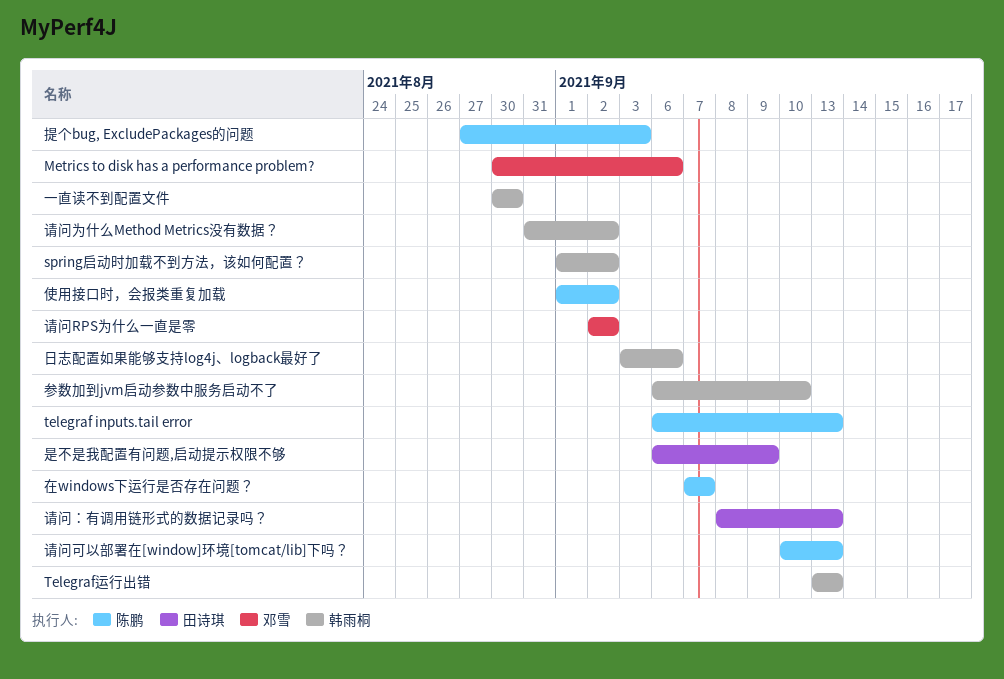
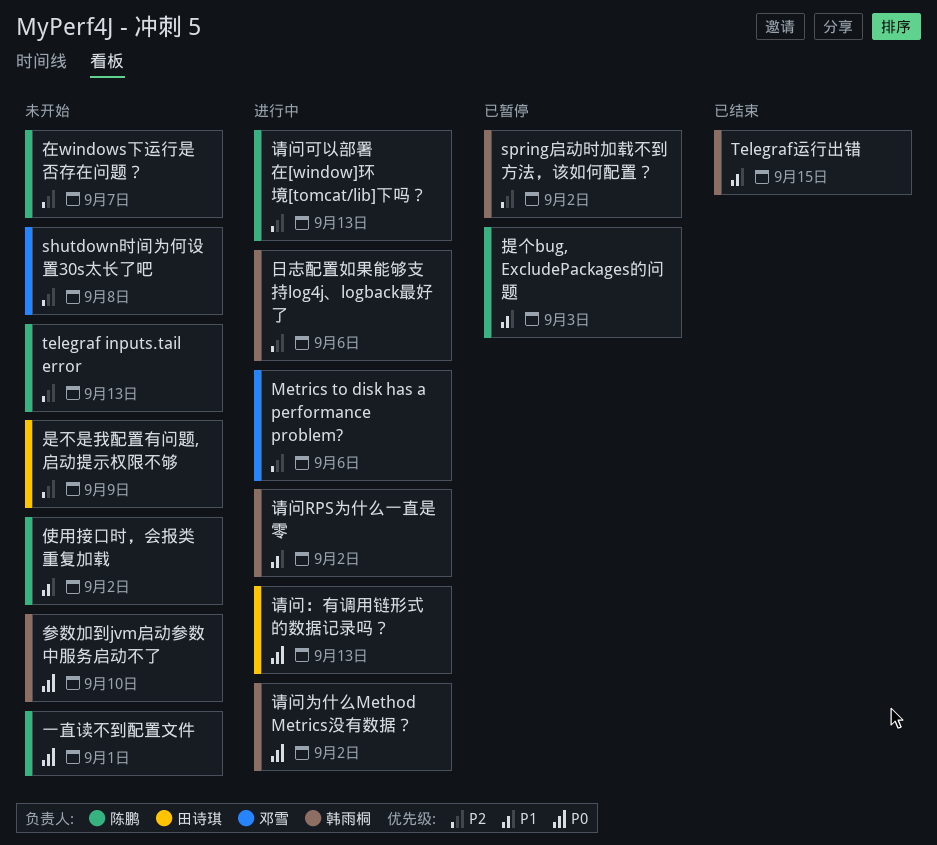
shutdown时间为何设置30s太长了吧: none -> present
Telegraf运行出错, due: Sep 13 -> Sep 15
一直读不到配置文件, owner: 韩雨桐 -> 陈鹏
一直读不到配置文件, due: Aug 30 -> Sep 1
请问RPS为什么一直是零, owner: 邓雪 -> 韩雨桐

